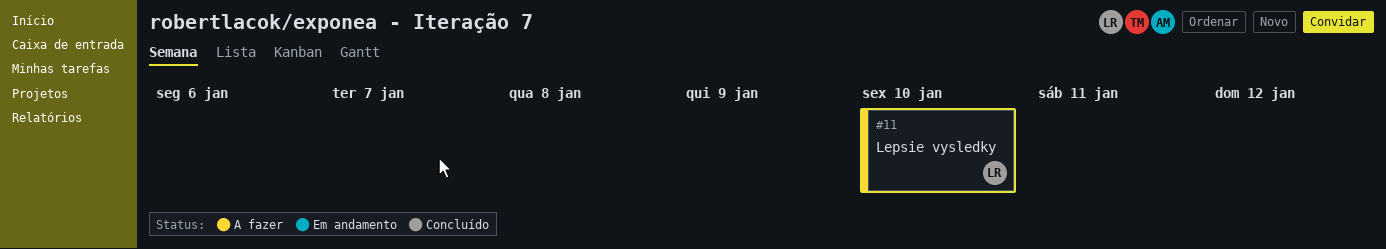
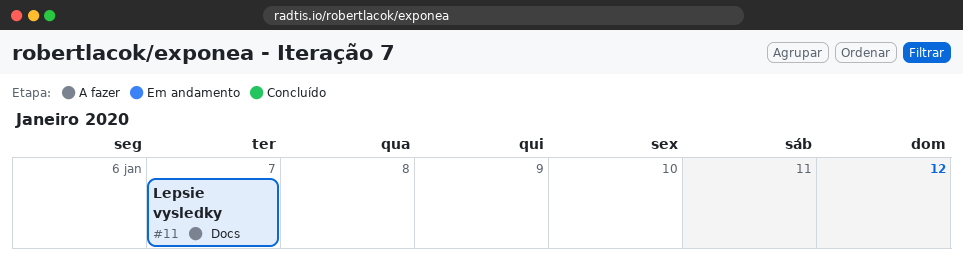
#11, due: Jan 10 -> Jan 7

